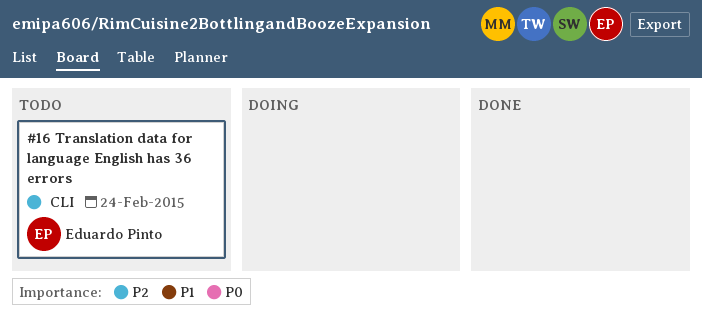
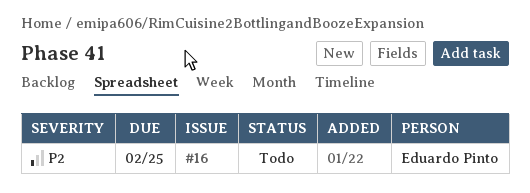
#16, due: Feb 24 -> Feb 25

